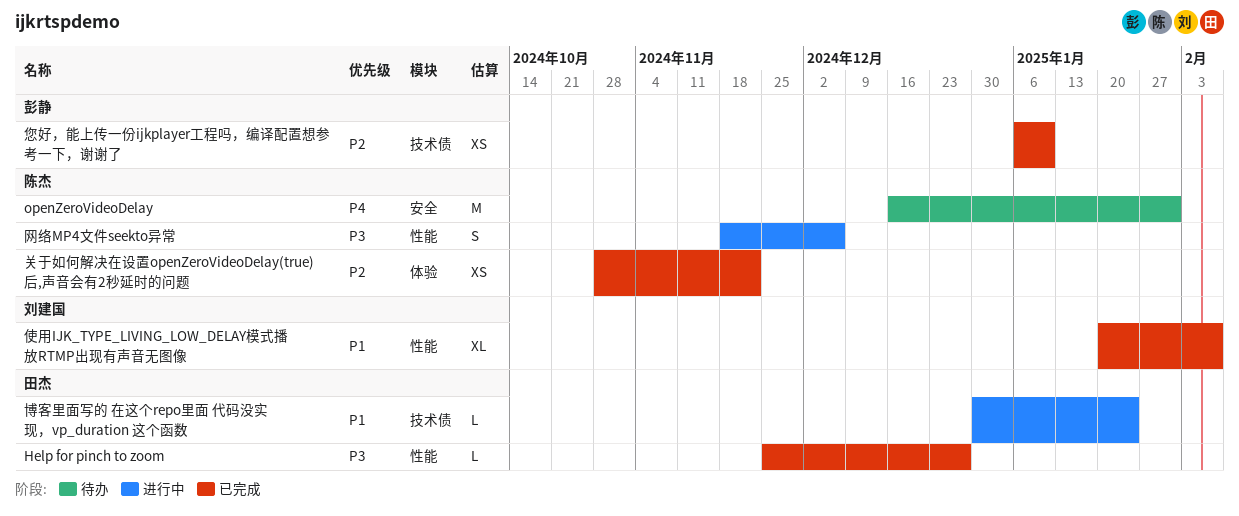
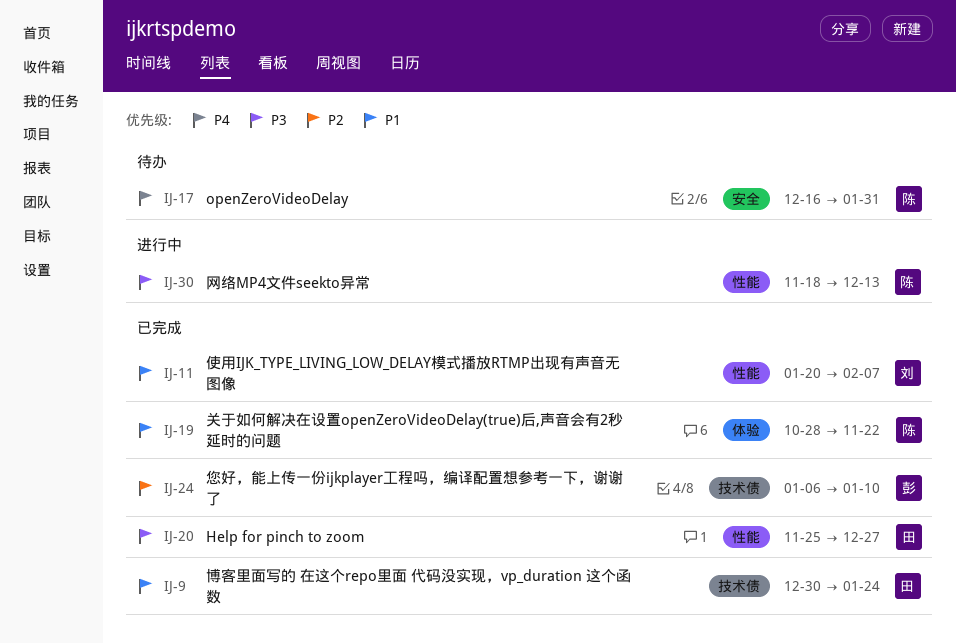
关于如何解决在设置openZeroVideoDelay(true)后,声音会有2秒延时的问题, priority: P2 -> P1
博客里面写的 在这个repo里面 代码没实现，vp_duration 这个函数, status: 进行中 -> 已完成
网络MP4文件seekto异常, due: Dec 6 -> Dec 13

